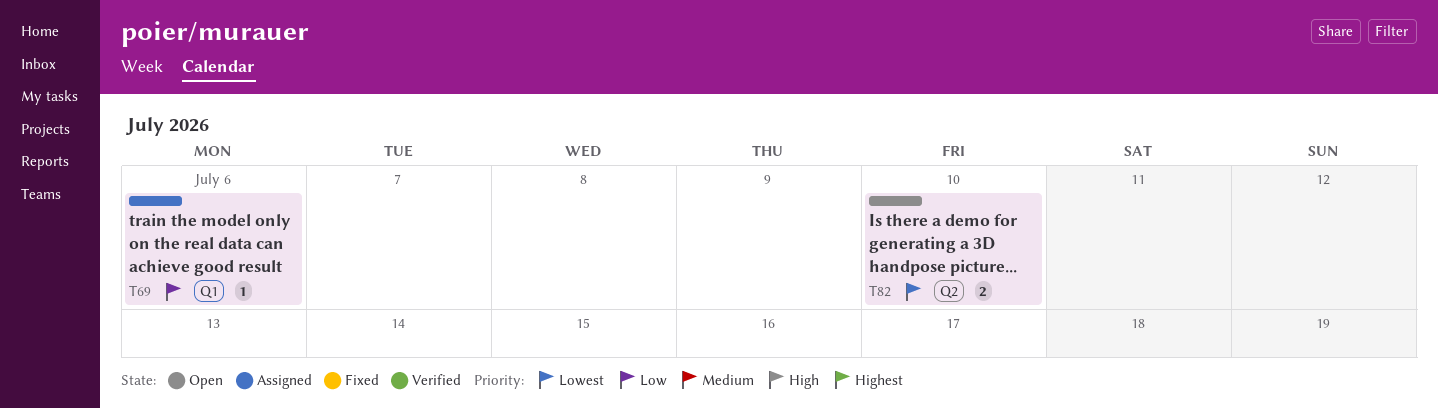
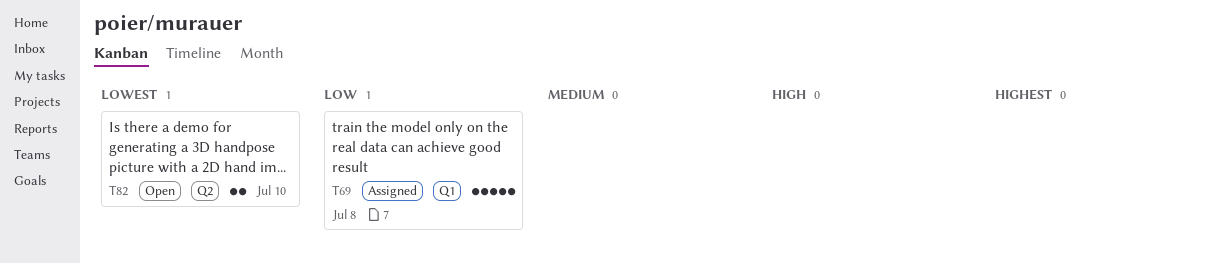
T69, estimate: 1 -> 5
T69, due: Jul 6 -> Jul 8

